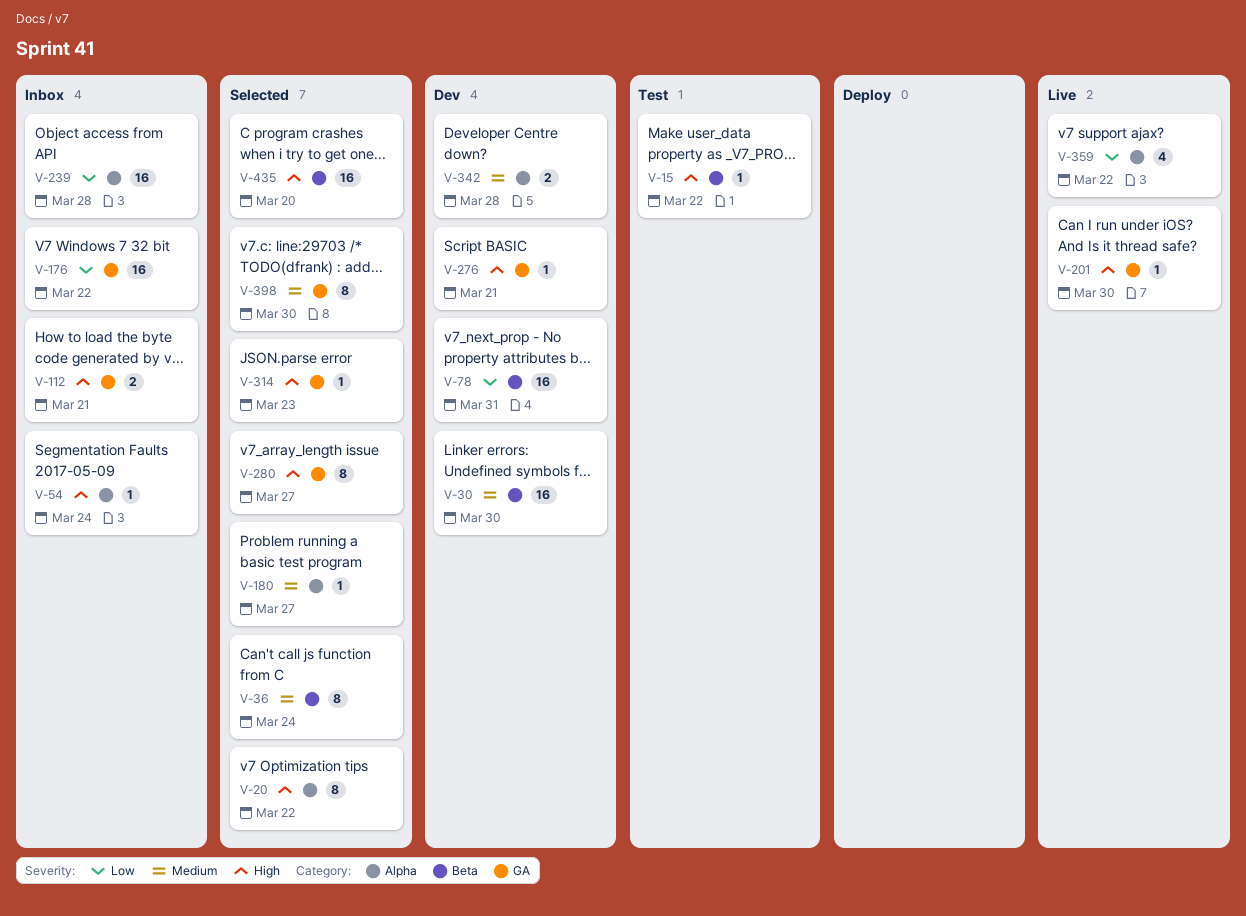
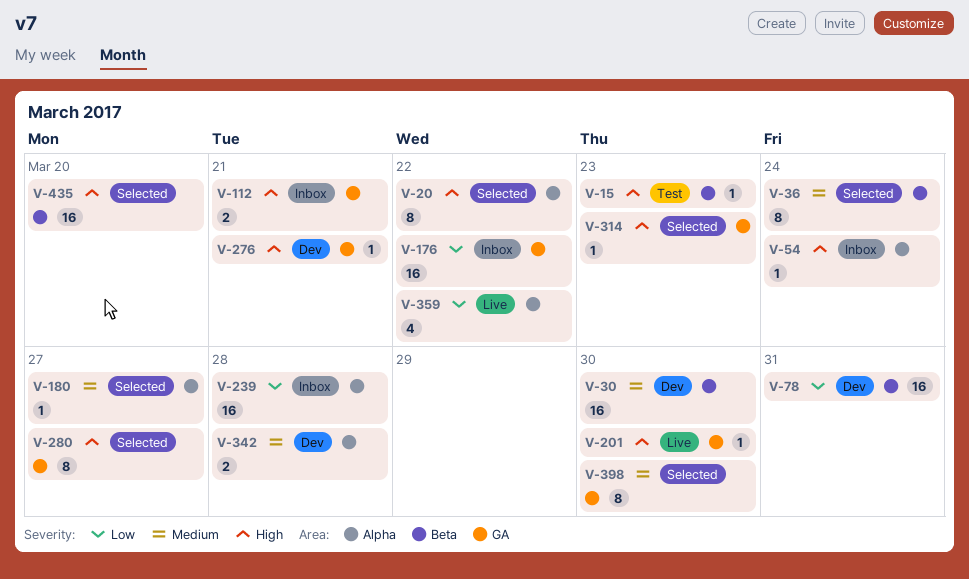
V-15, due: Mar 22 -> Mar 23

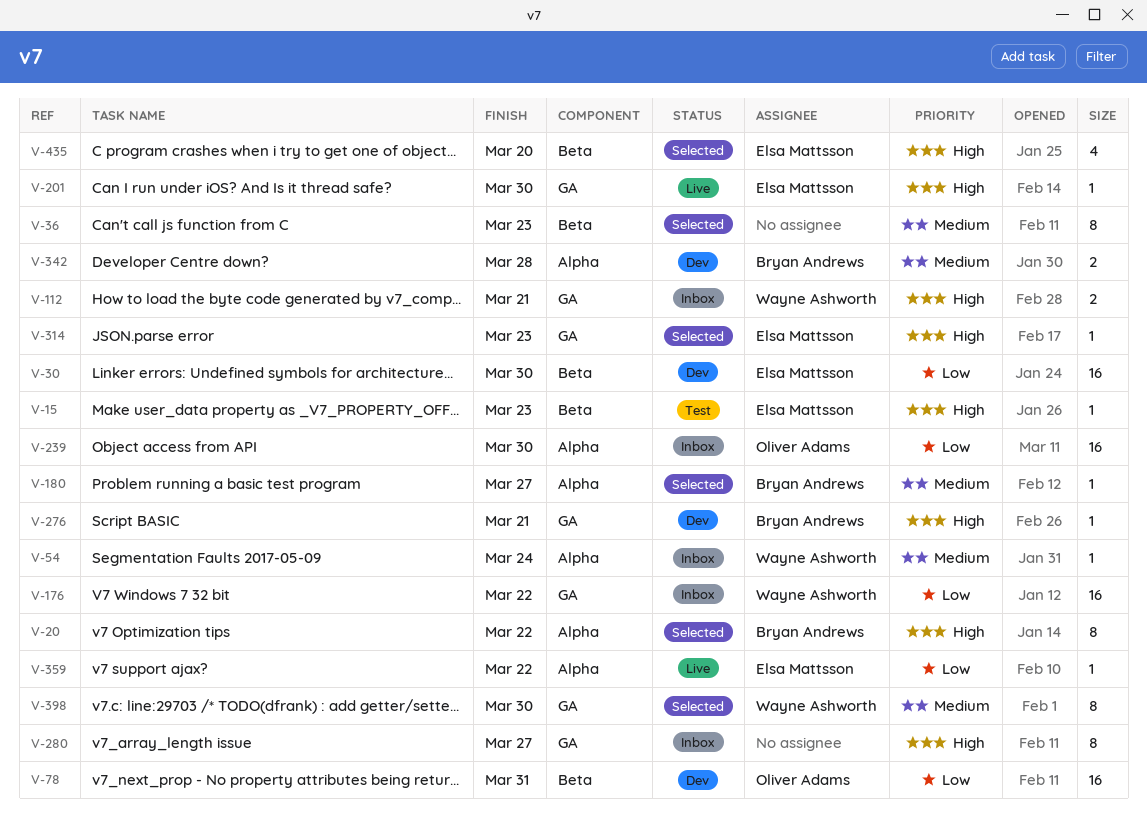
V-30, priority: Medium -> Low
V-36, due: Mar 24 -> Mar 23
V-54, priority: High -> Medium
V-239, due: Mar 28 -> Mar 30
V-280, status: Selected -> Inbox
V-359, estimate: 4 -> 1
V-435, estimate: 16 -> 4

